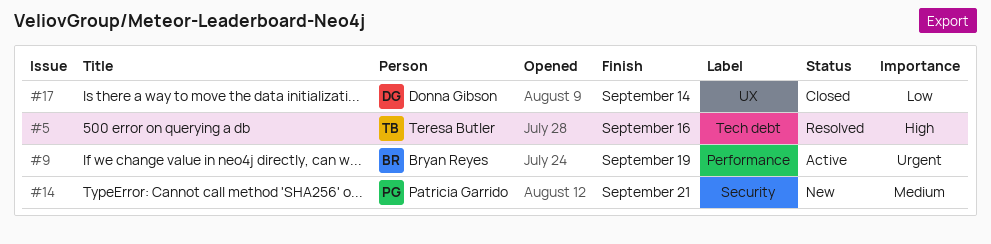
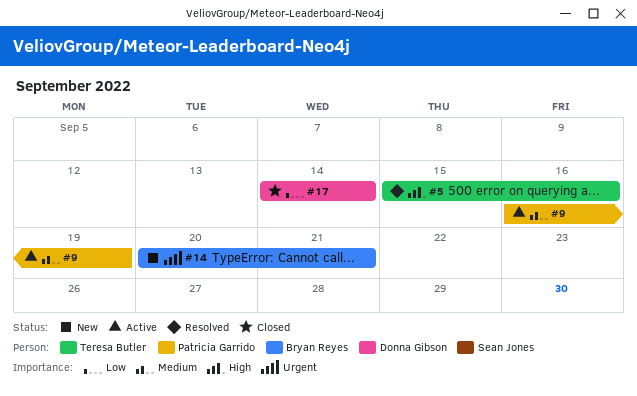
#9, owner: Bryan Reyes -> Patricia Garrido
#9, priority: Urgent -> Medium
#14, owner: Patricia Garrido -> Bryan Reyes
#14, priority: Medium -> Urgent

